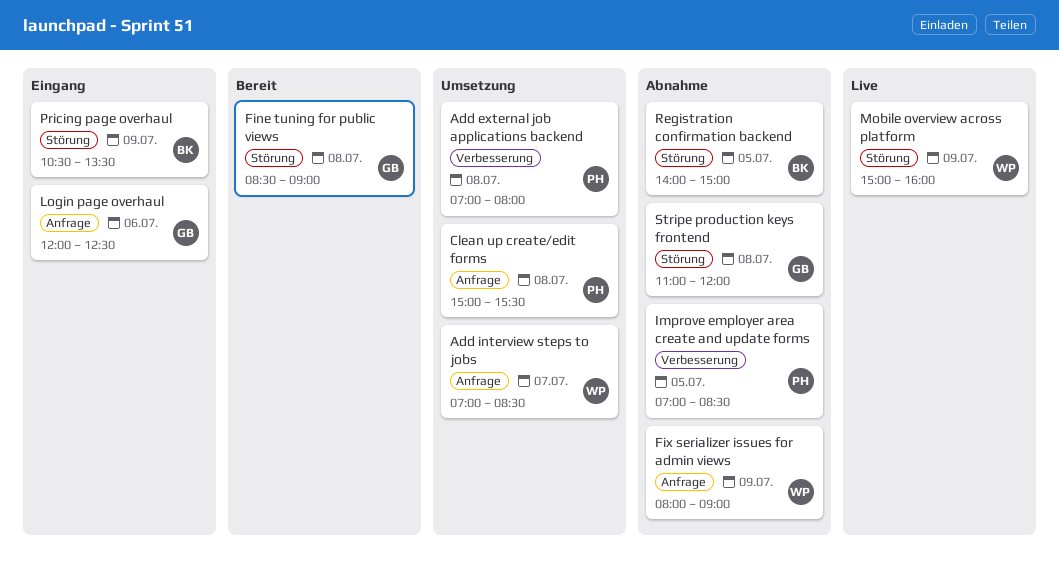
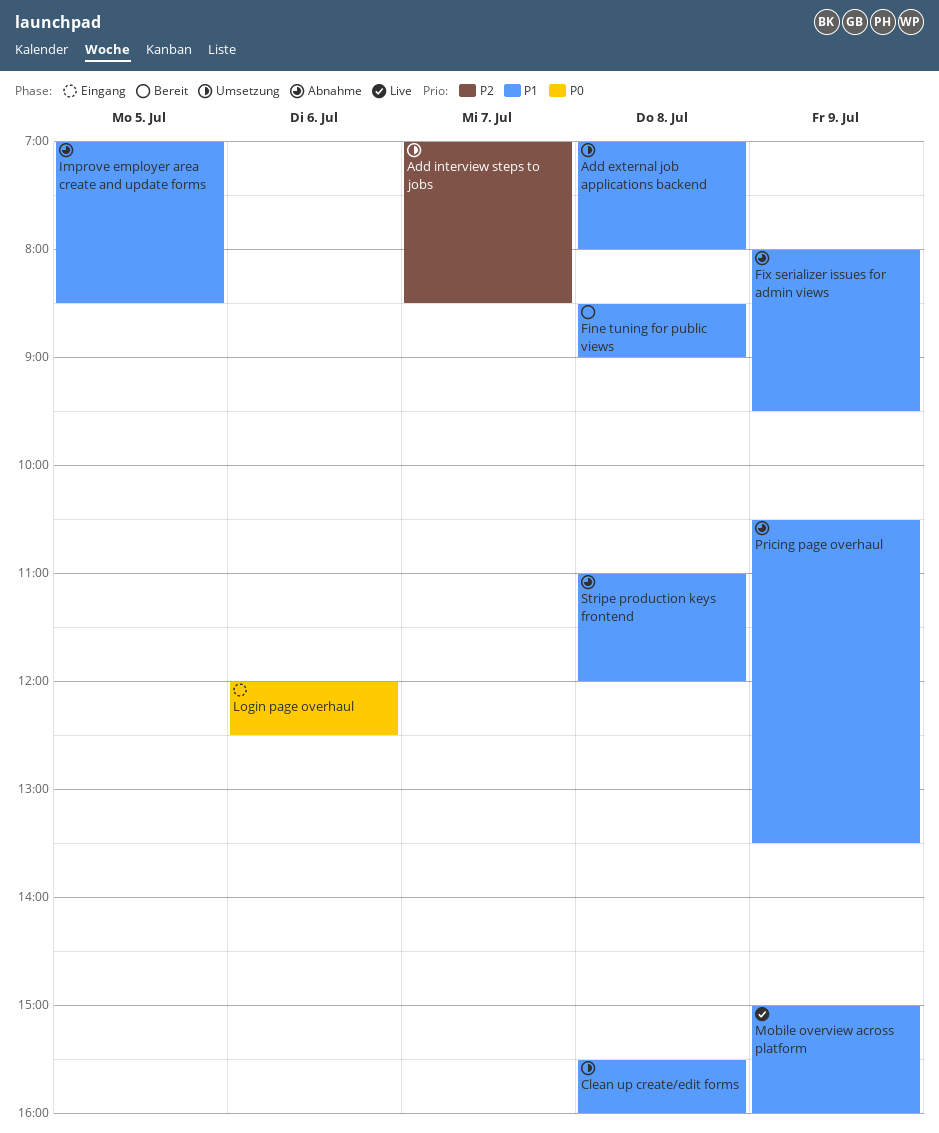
Clean up create/edit forms, begins: 15:00 -> 15:30
Clean up create/edit forms, ends: 15:30 -> 16:00
Fix serializer issues for admin views, ends: 09:00 -> 09:30
Pricing page overhaul, status: Eingang -> Abnahme
Registration confirmation backend: present -> none

